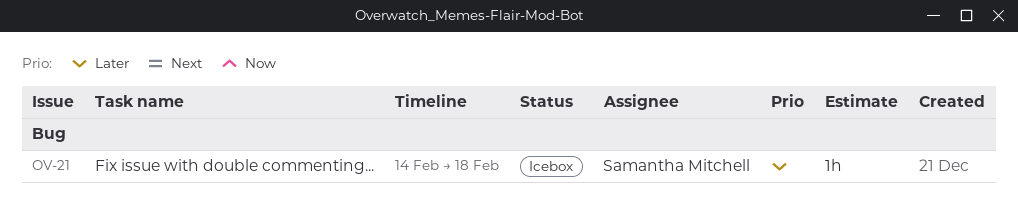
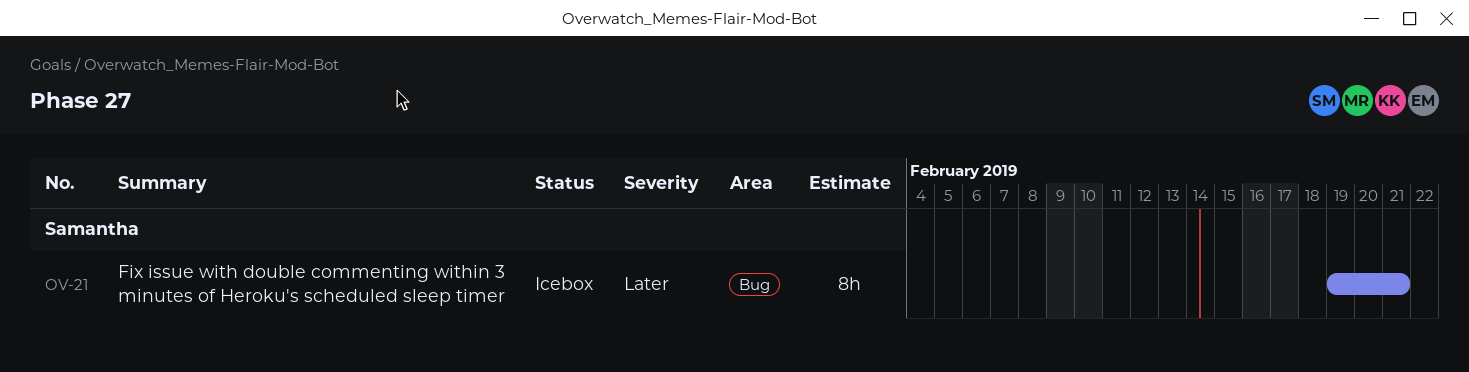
OV-21, estimate: 1h -> 8h
OV-21, start: Feb 14 -> Feb 19
OV-21, due: Feb 18 -> Feb 21

